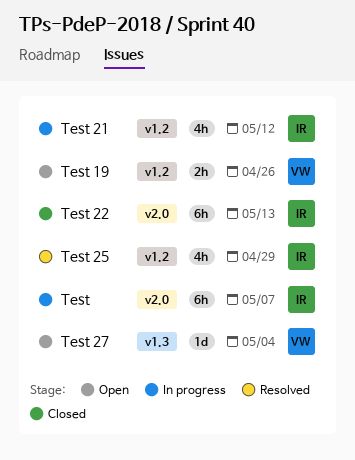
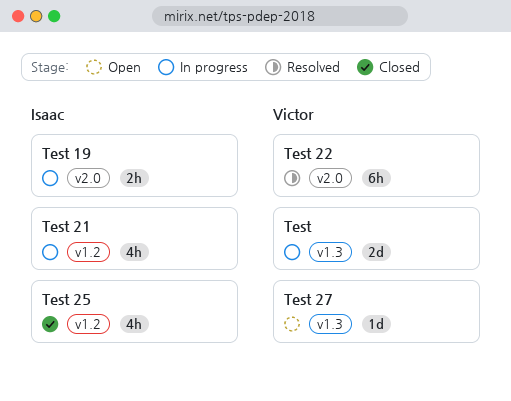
Test, owner: Isaac -> Victor
Test, label: v2.0 -> v1.3
Test, estimate: 6h -> 2d
Test 19, status: Open -> In progress
Test 19, owner: Victor -> Isaac
Test 19, label: v1.2 -> v2.0
Test 22, status: Closed -> Resolved
Test 22, owner: Isaac -> Victor
Test 25, status: Resolved -> Closed

